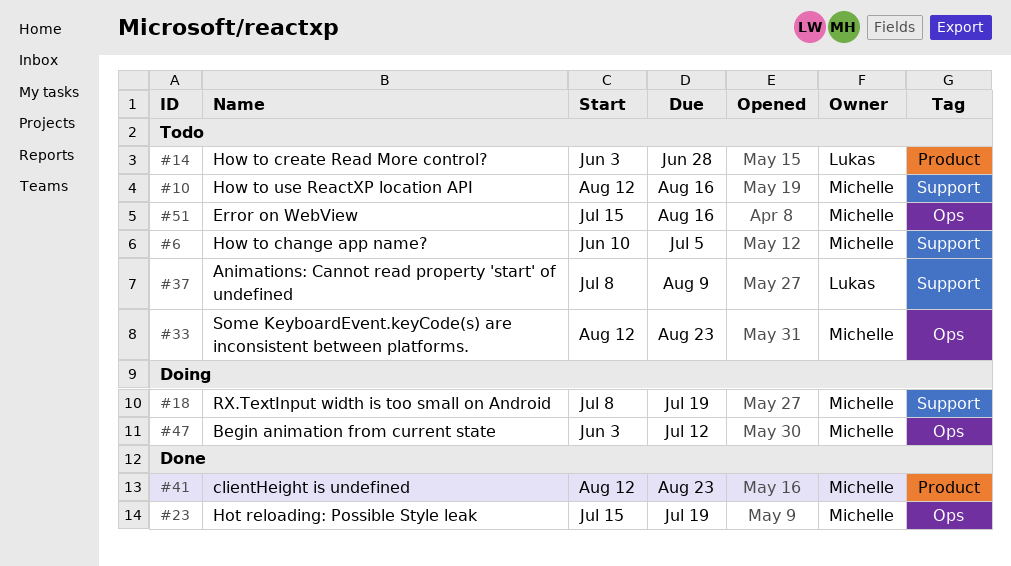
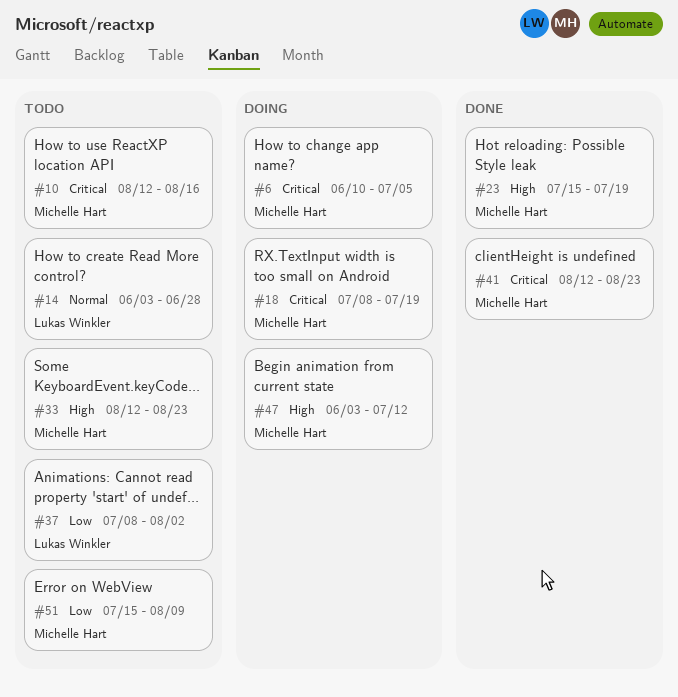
#6, status: Todo -> Doing
#37, due: Aug 9 -> Aug 2
#51, due: Aug 16 -> Aug 9

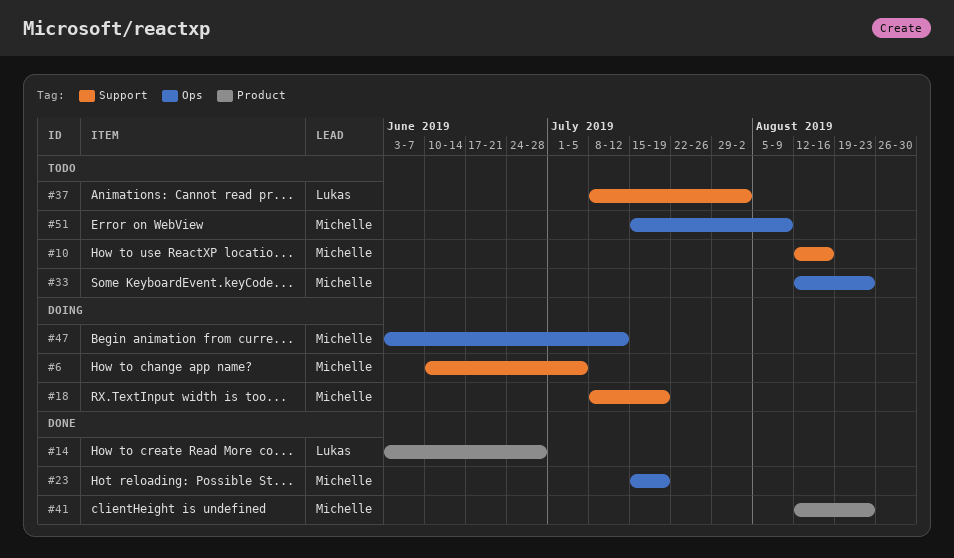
#14, status: Todo -> Done

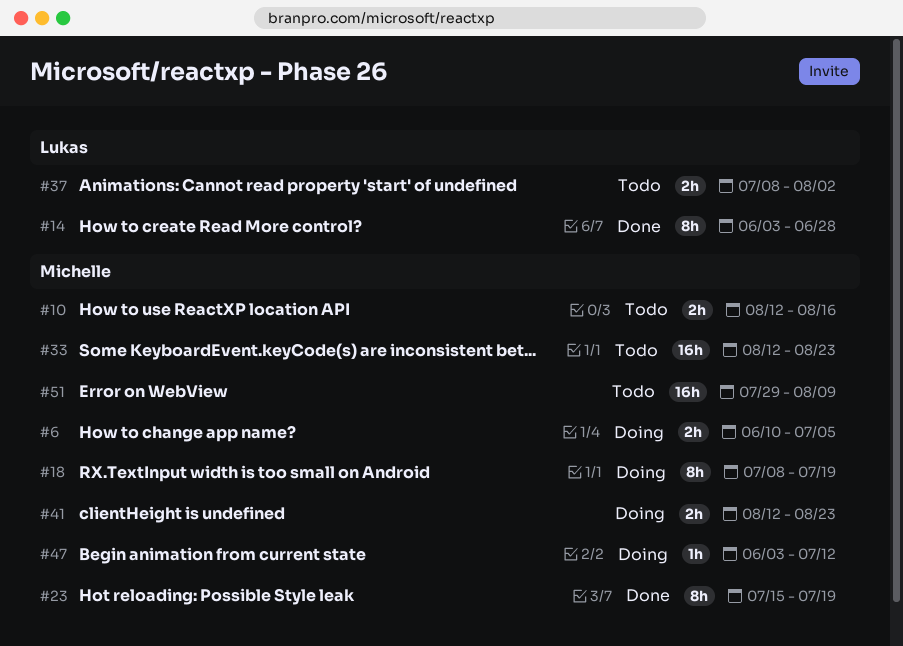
#41, status: Done -> Doing
#51, start: Jul 15 -> Jul 29

